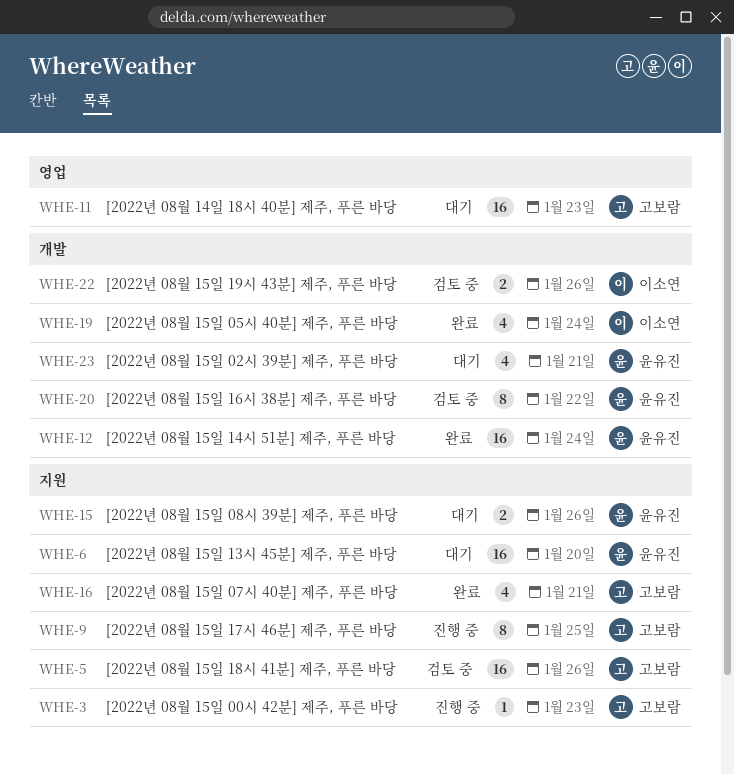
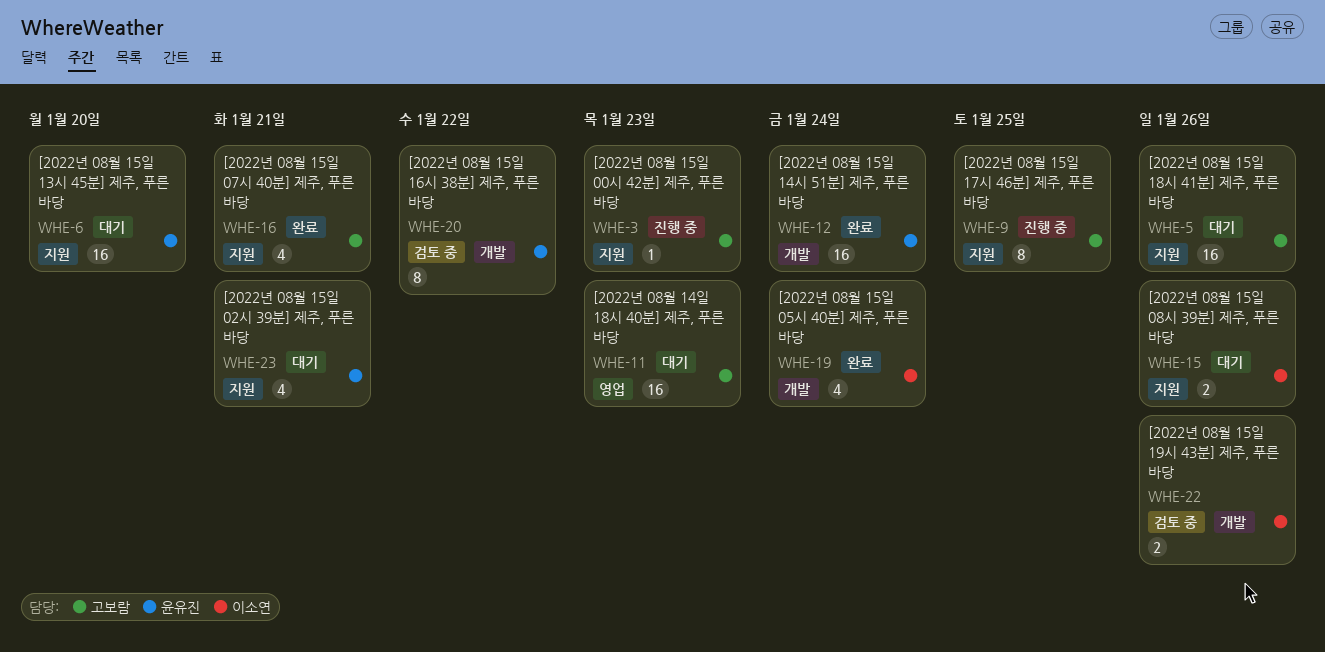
WHE-5, status: 검토 중 -> 대기
WHE-15, owner: 윤유진 -> 이소연
WHE-23, label: 개발 -> 지원

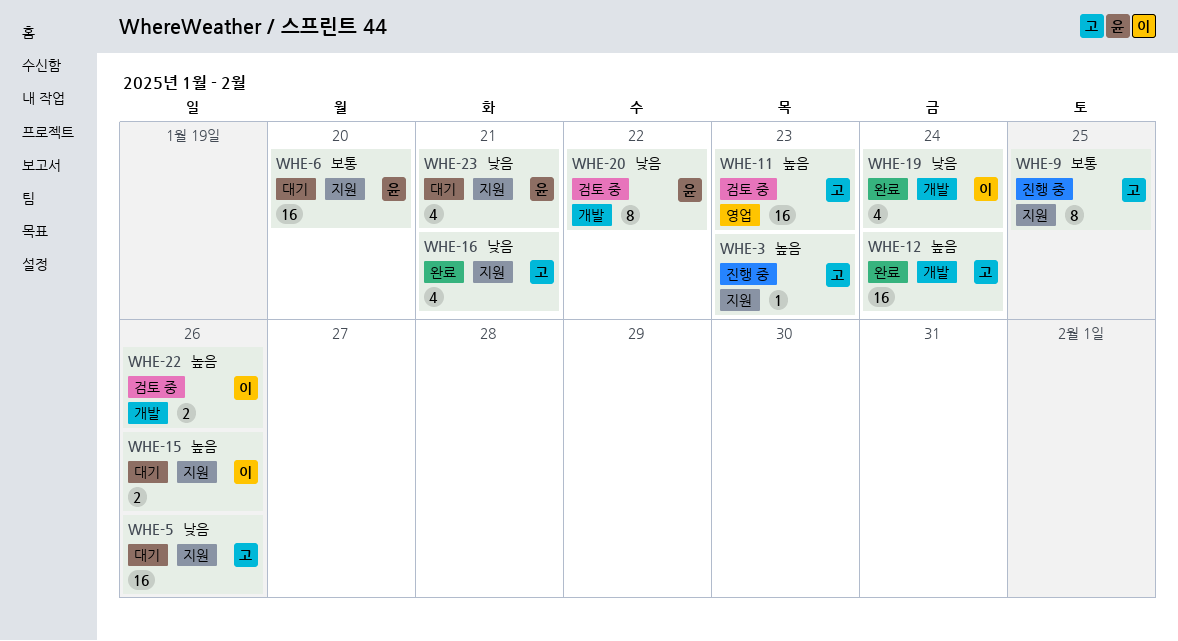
WHE-11, status: 대기 -> 검토 중
WHE-12, owner: 윤유진 -> 고보람

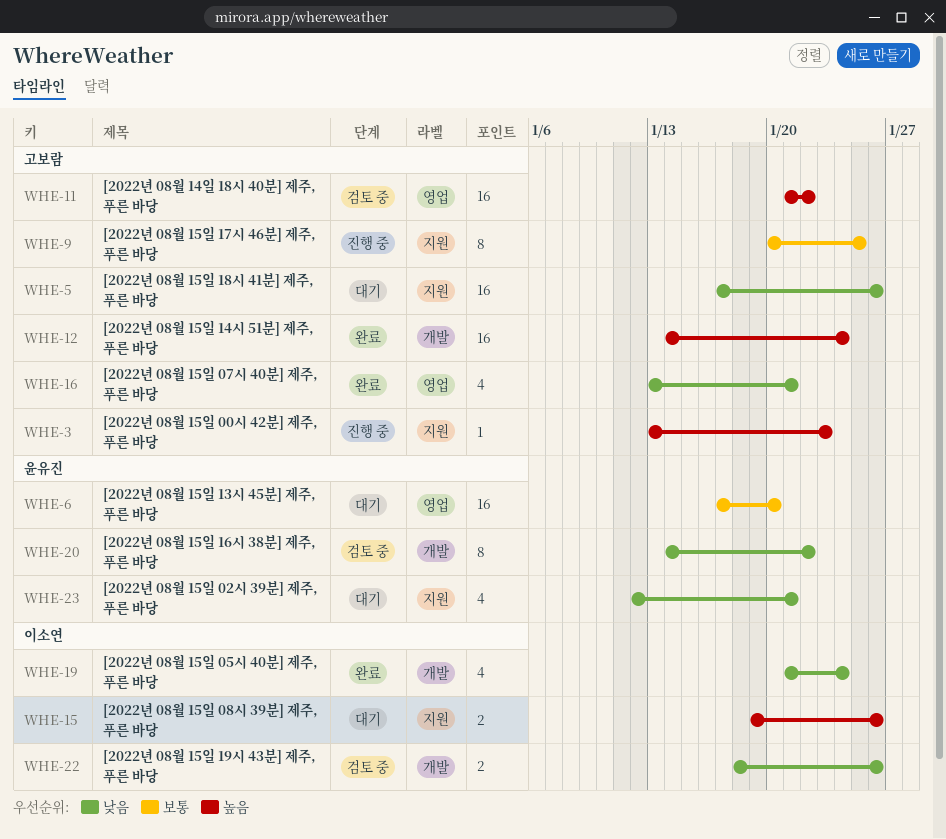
WHE-6, label: 지원 -> 영업
WHE-11, due: Jan 23 -> Jan 22
WHE-16, label: 지원 -> 영업
WHE-22, priority: 높음 -> 낮음

